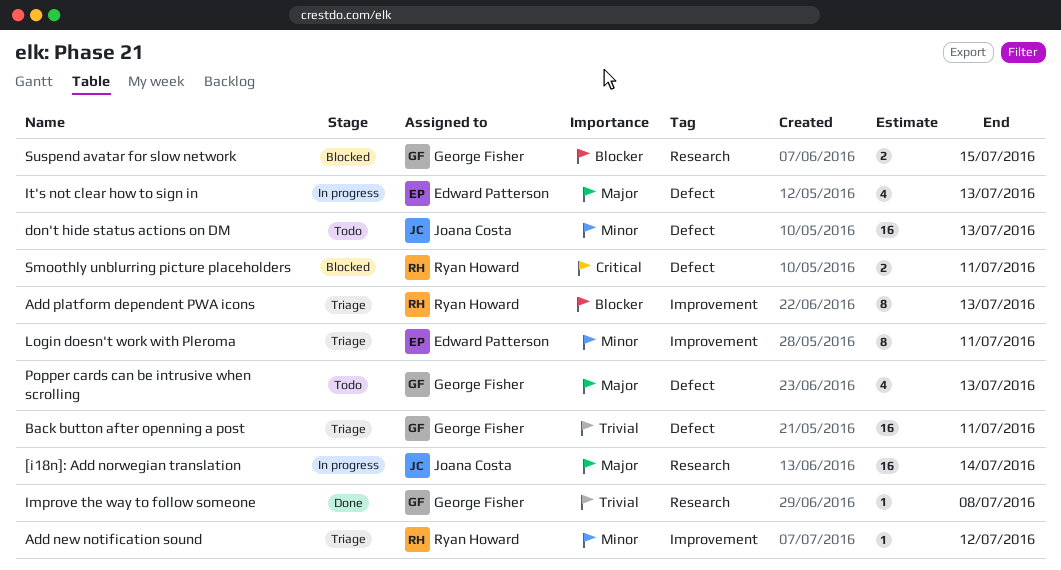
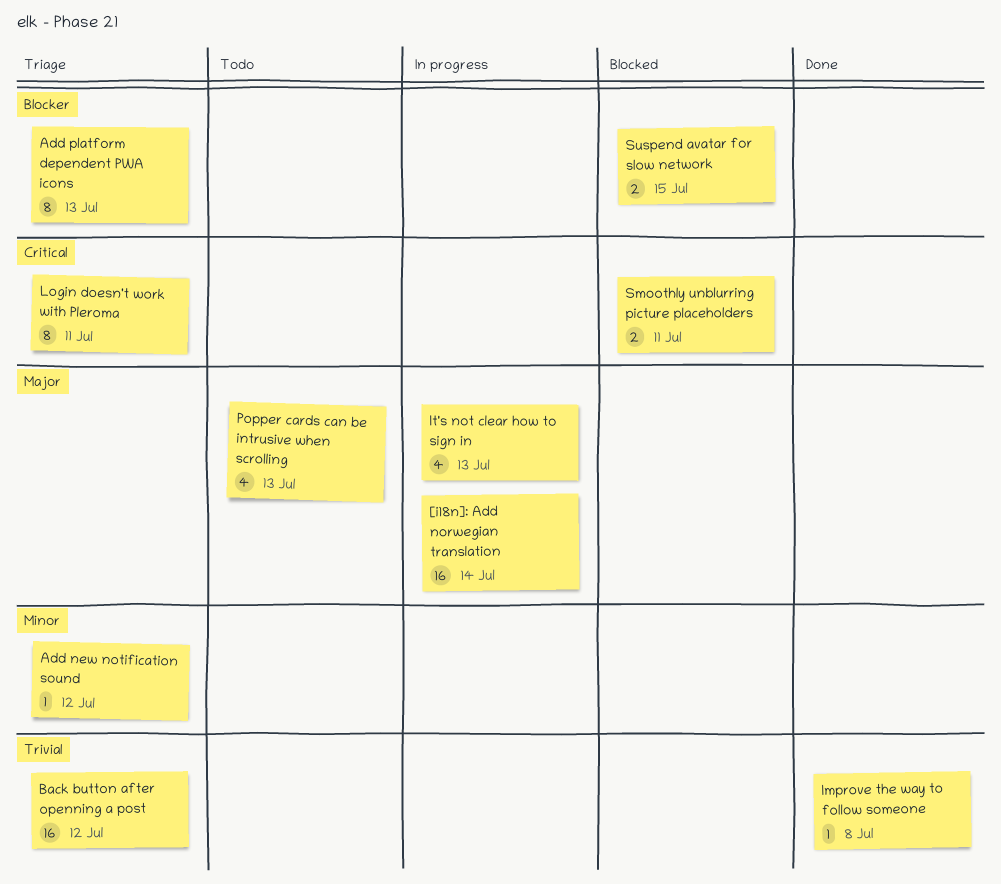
Back button after openning a post, due: Jul 11 -> Jul 12
don't hide status actions on DM: present -> none
Login doesn't work with Pleroma, priority: Minor -> Critical

